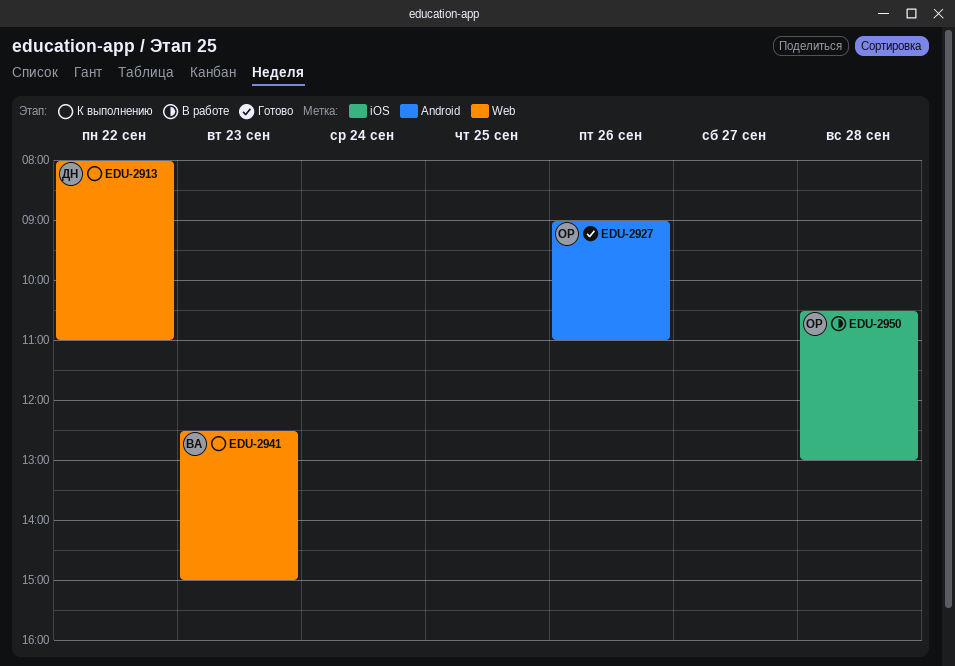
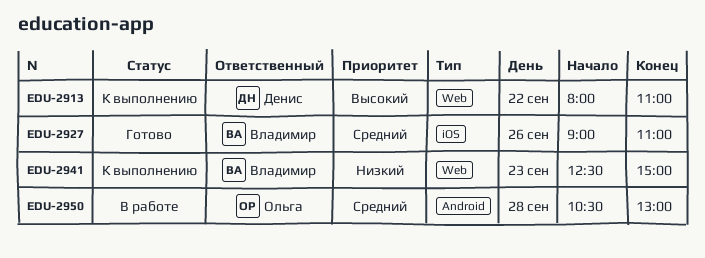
EDU-2927, owner: Ольга -> Владимир
EDU-2927, label: Android -> iOS
EDU-2950, label: iOS -> Android

